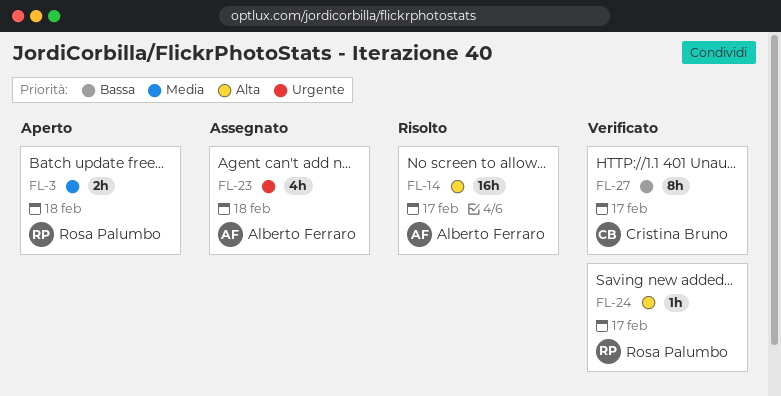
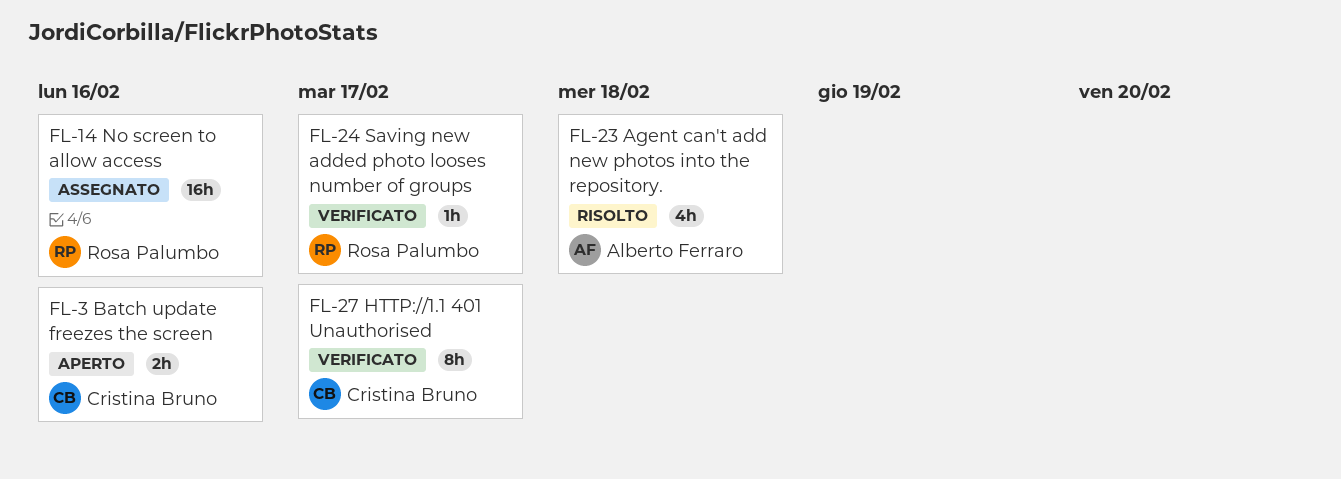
FL-3, owner: Rosa Palumbo -> Cristina Bruno
FL-3, due: Feb 18 -> Feb 16
FL-14, status: Risolto -> Assegnato
FL-14, owner: Alberto Ferraro -> Rosa Palumbo
FL-14, due: Feb 17 -> Feb 16
FL-23, status: Assegnato -> Risolto

